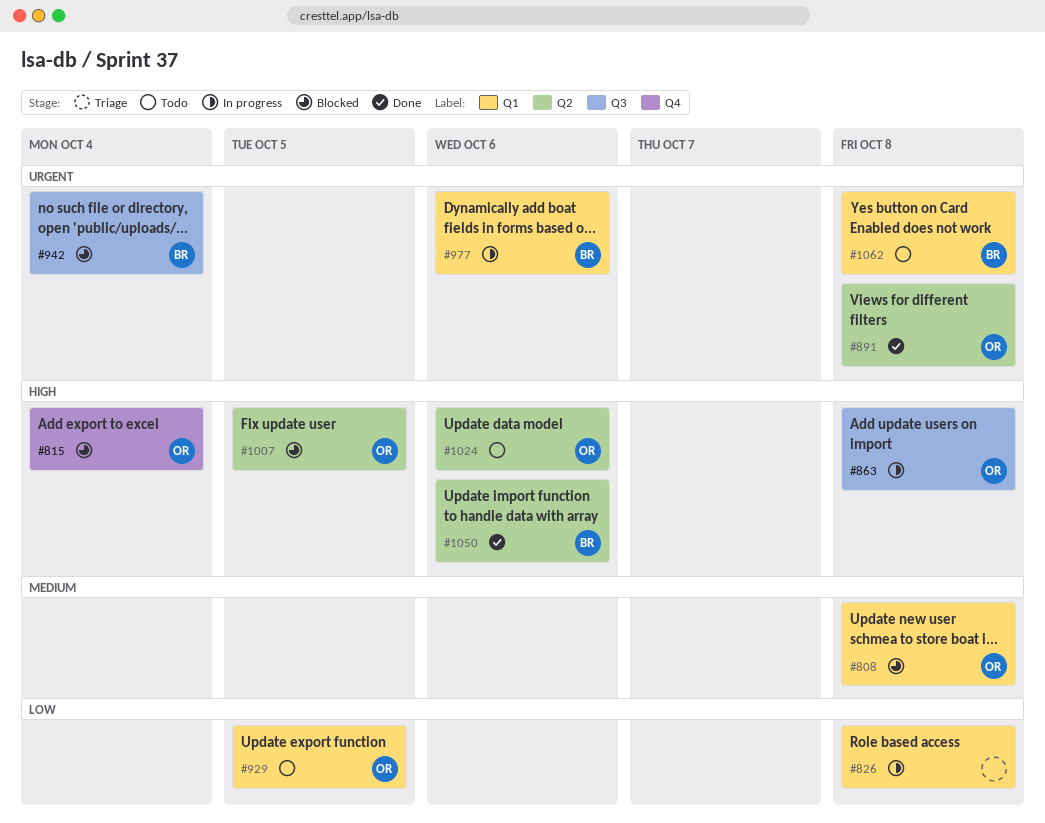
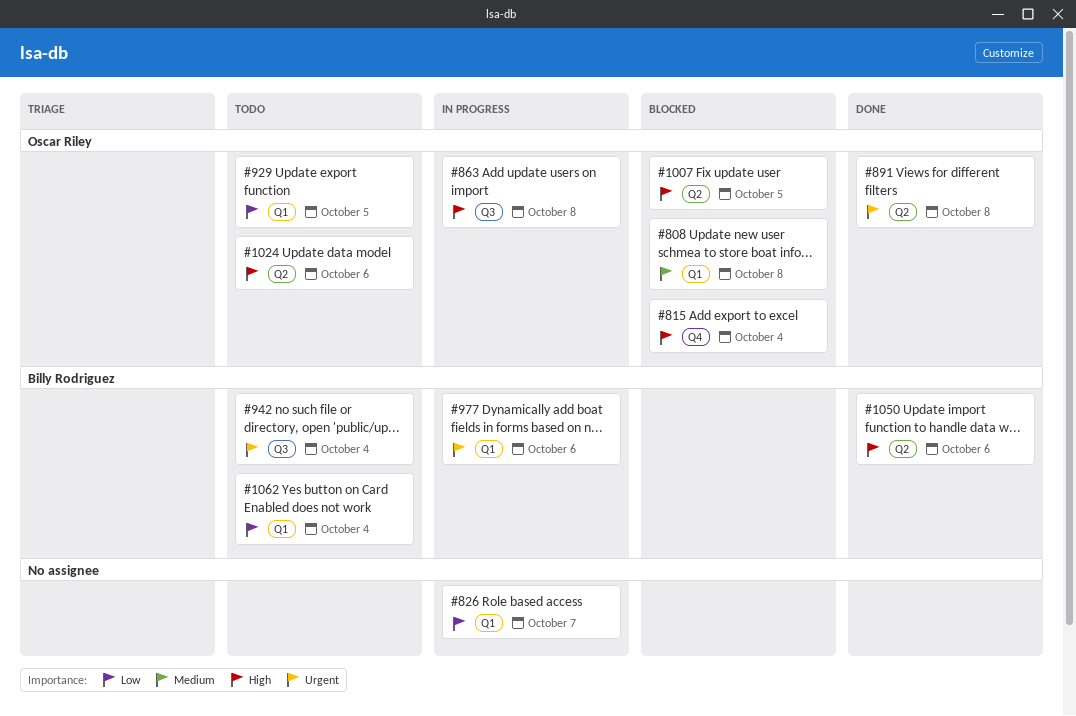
#826, due: Oct 8 -> Oct 7
#942, status: Blocked -> Todo
#1062, priority: Urgent -> Low
#1062, due: Oct 8 -> Oct 4

